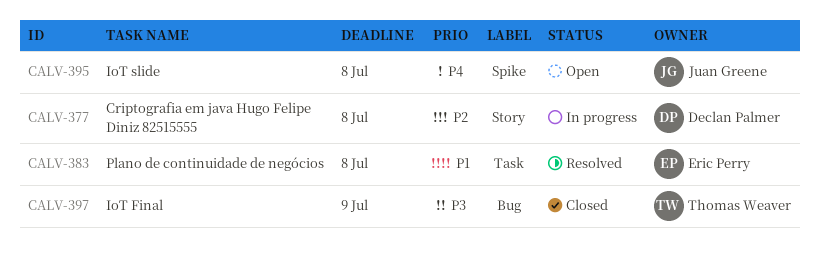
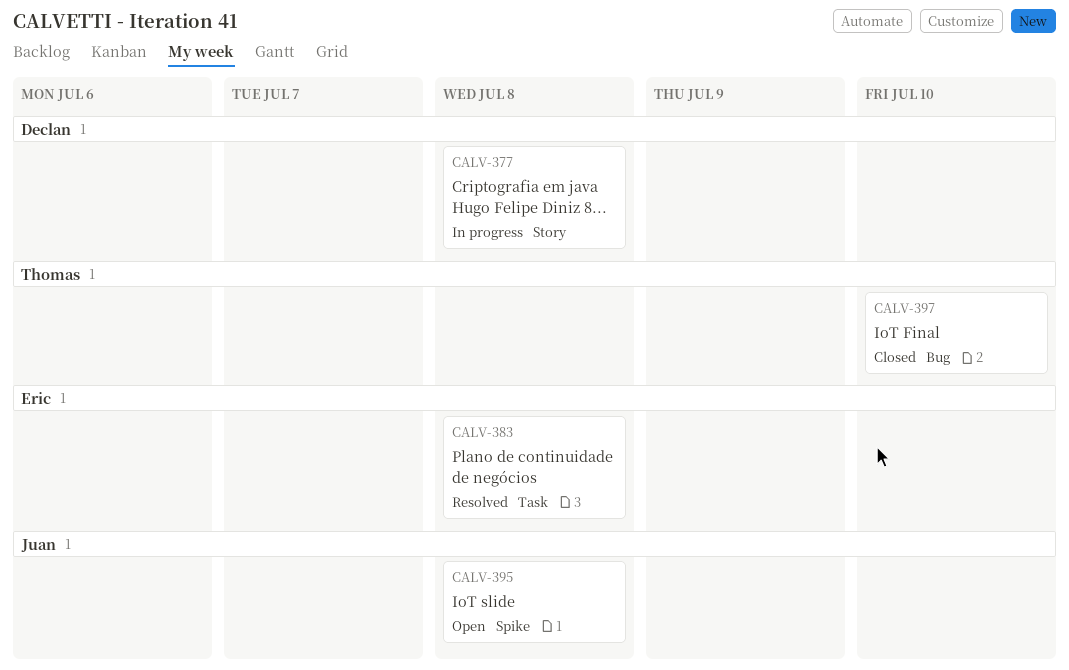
CALV-397, due: Jul 9 -> Jul 10

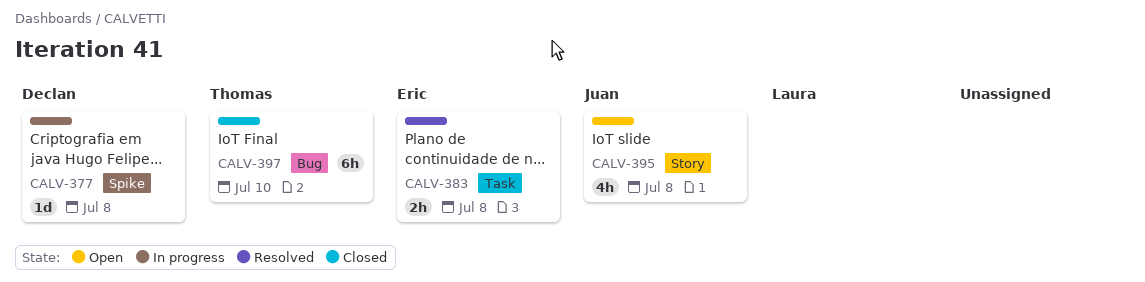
CALV-377, label: Story -> Spike
CALV-395, label: Spike -> Story

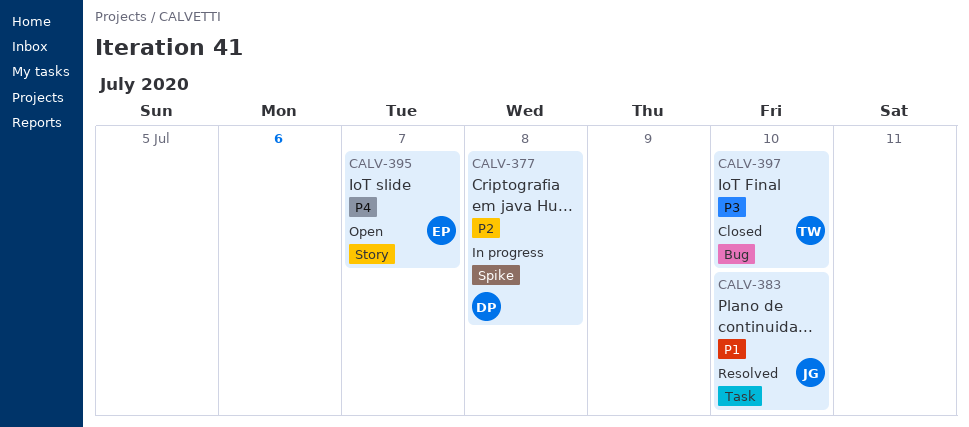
CALV-383, owner: Eric -> Juan
CALV-383, due: Jul 8 -> Jul 10
CALV-395, owner: Juan -> Eric
CALV-395, due: Jul 8 -> Jul 7

